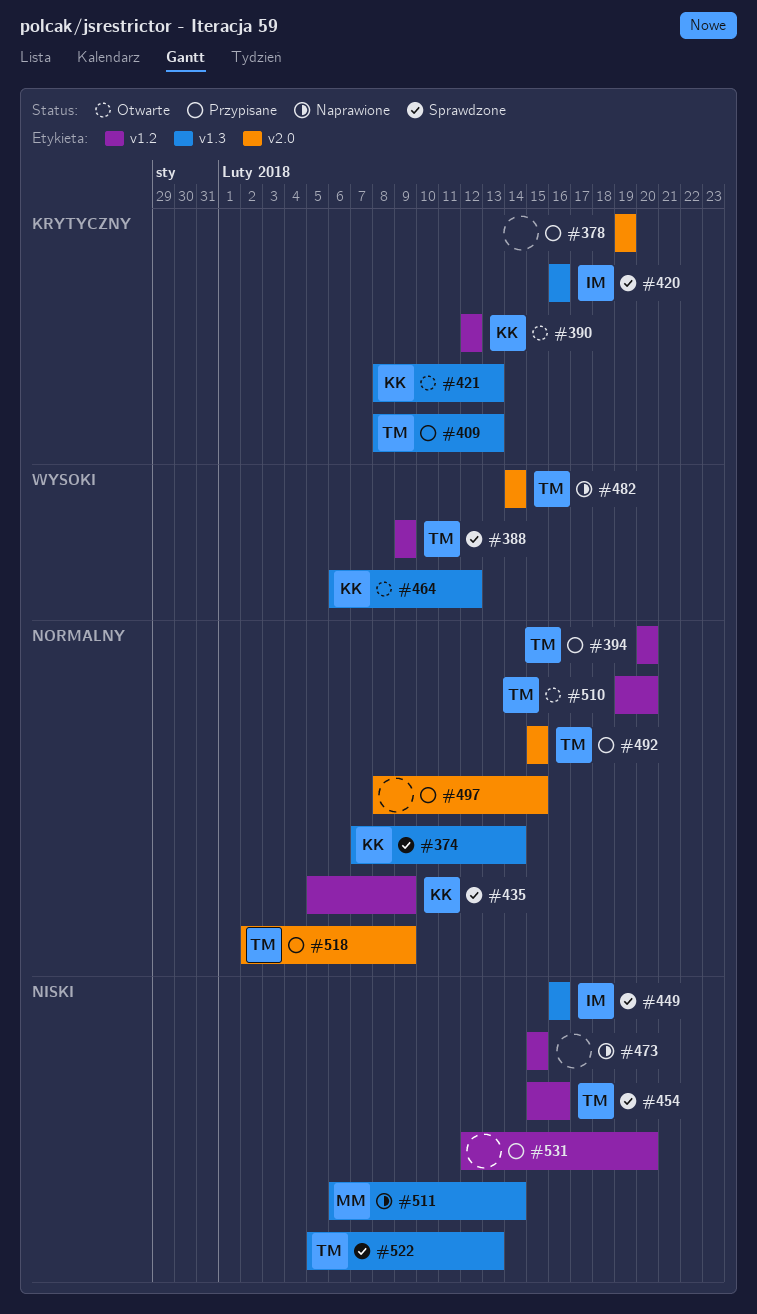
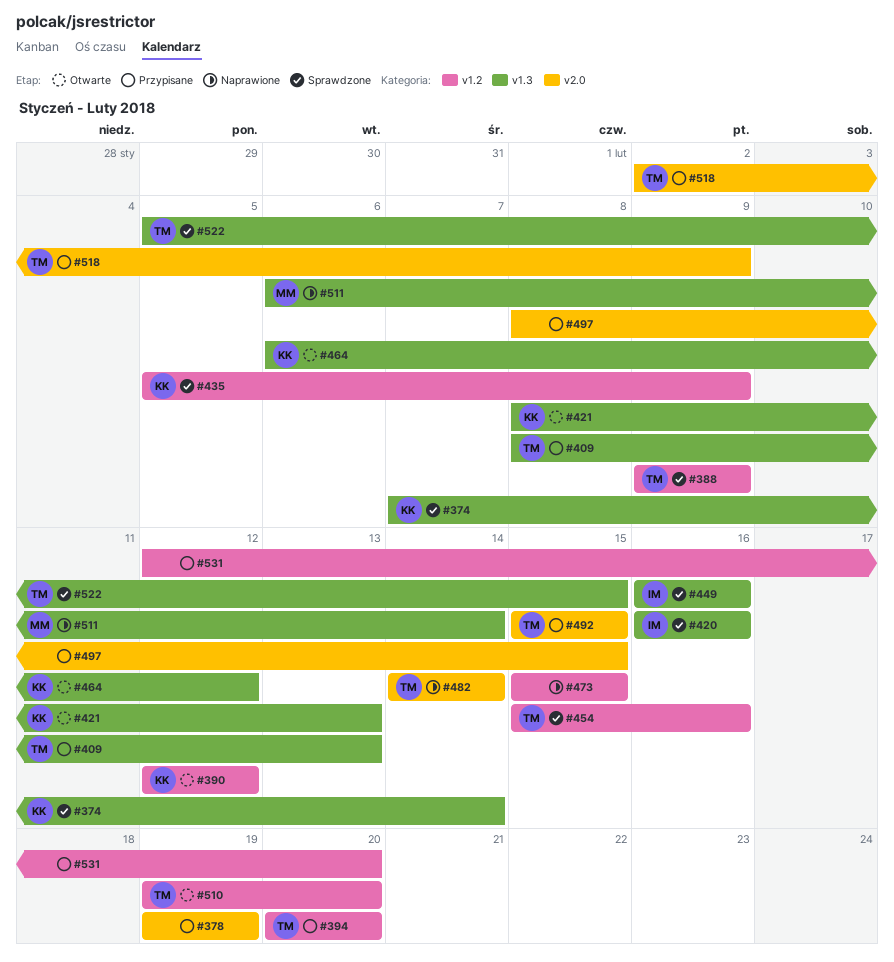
#522, due: Feb 13 -> Feb 15

